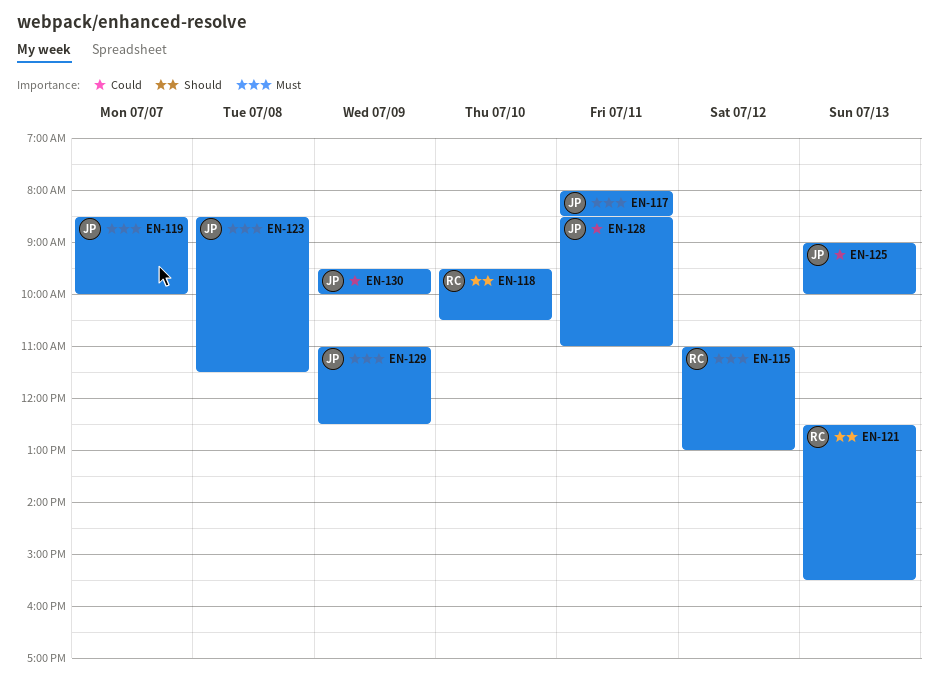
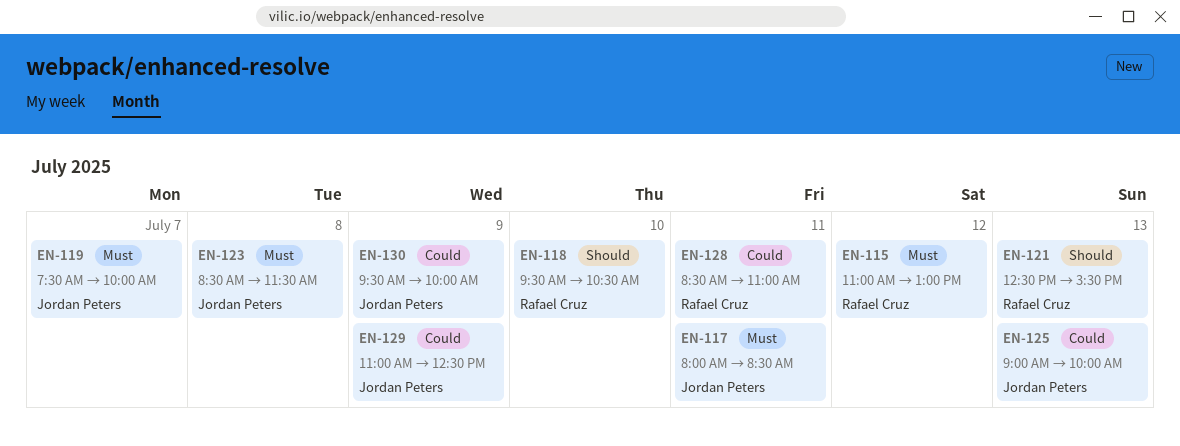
EN-119, begins: 08:30 -> 07:30
EN-128, owner: Jordan Peters -> Rafael Cruz
EN-129, priority: Must -> Could

